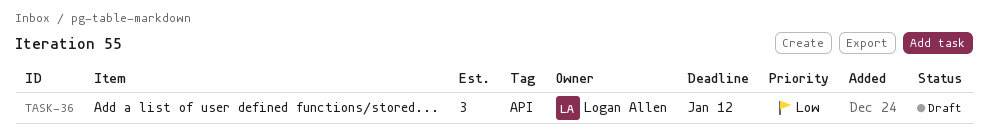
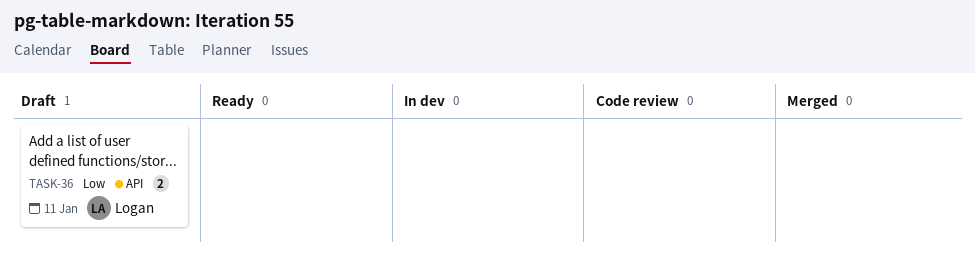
TASK-36, estimate: 3 -> 2
TASK-36, due: Jan 12 -> Jan 11

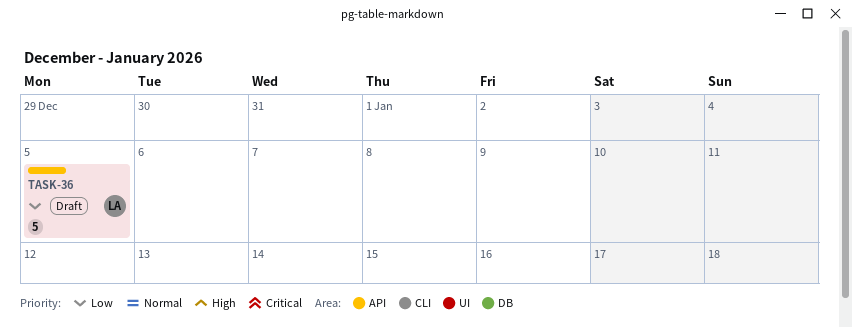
TASK-36, estimate: 2 -> 5
TASK-36, due: Jan 11 -> Jan 5

